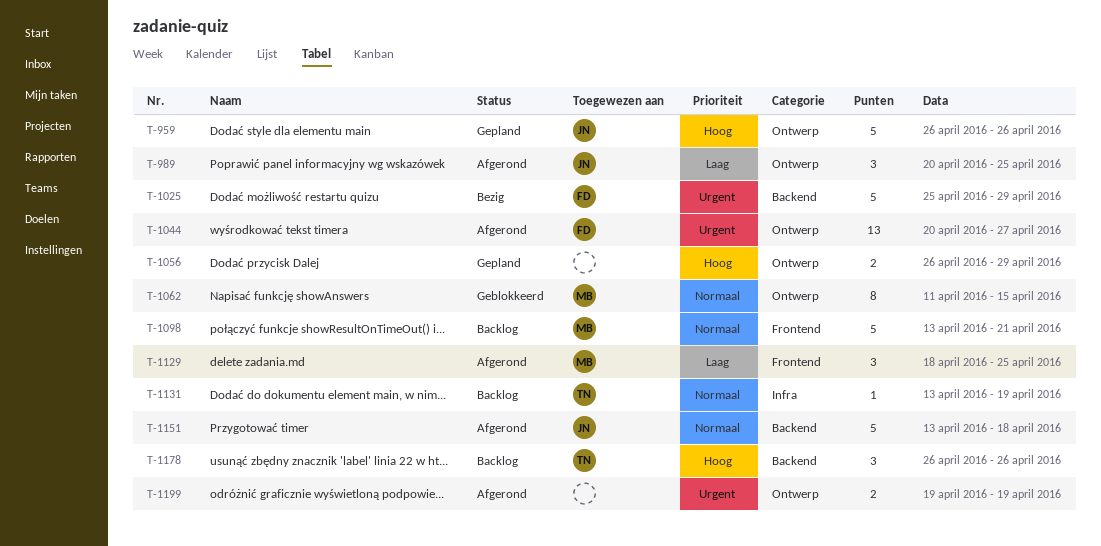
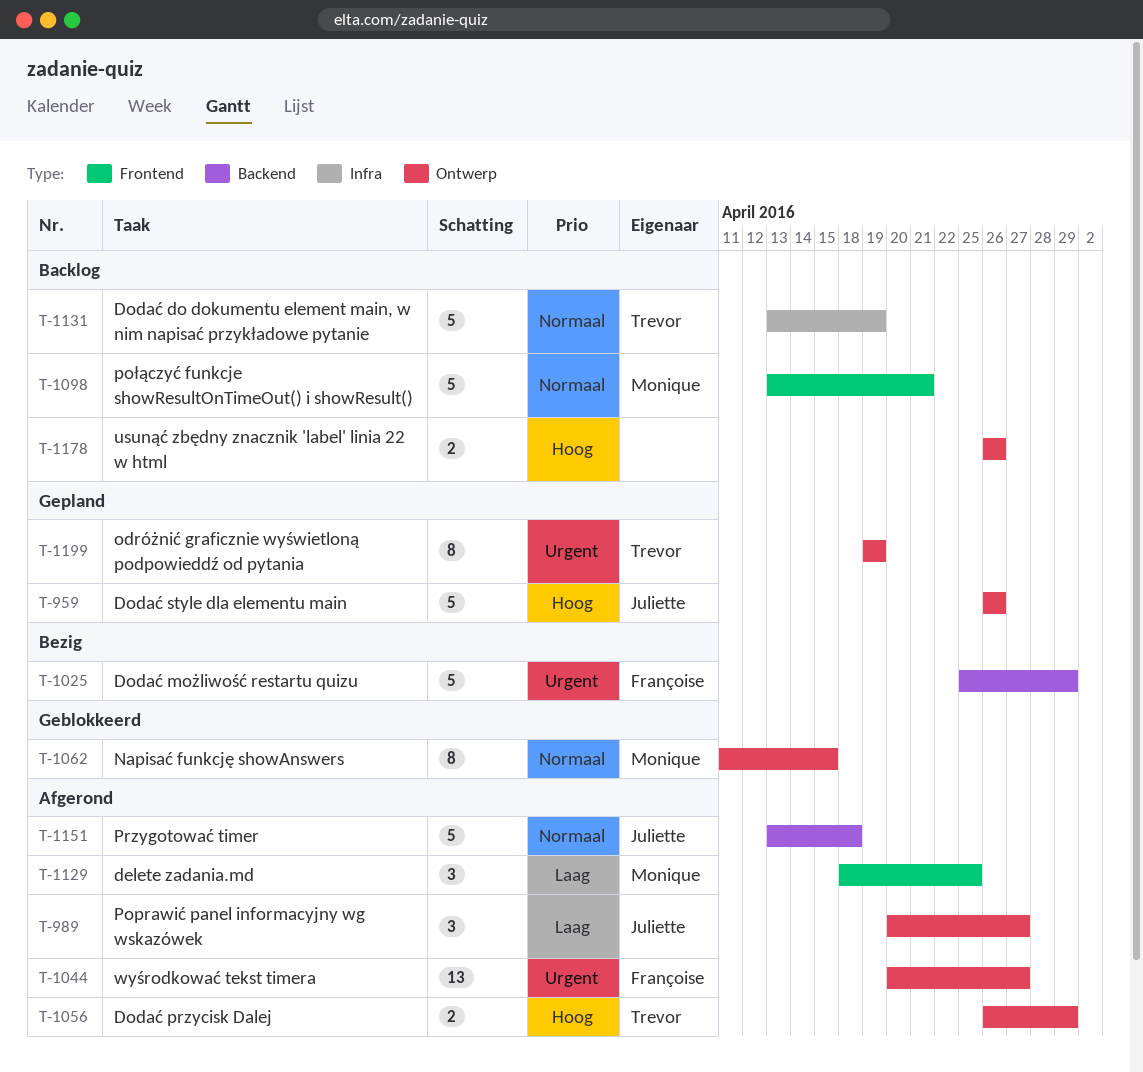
T-989, due: Apr 25 -> Apr 27
T-1056, status: Gepland -> Afgerond
T-1056, owner: none -> Trevor
T-1131, estimate: 1 -> 5
T-1178, owner: Trevor -> none
T-1178, label: Backend -> Ontwerp
T-1178, estimate: 3 -> 2
T-1199, status: Afgerond -> Gepland
T-1199, owner: none -> Trevor
T-1199, estimate: 2 -> 8

